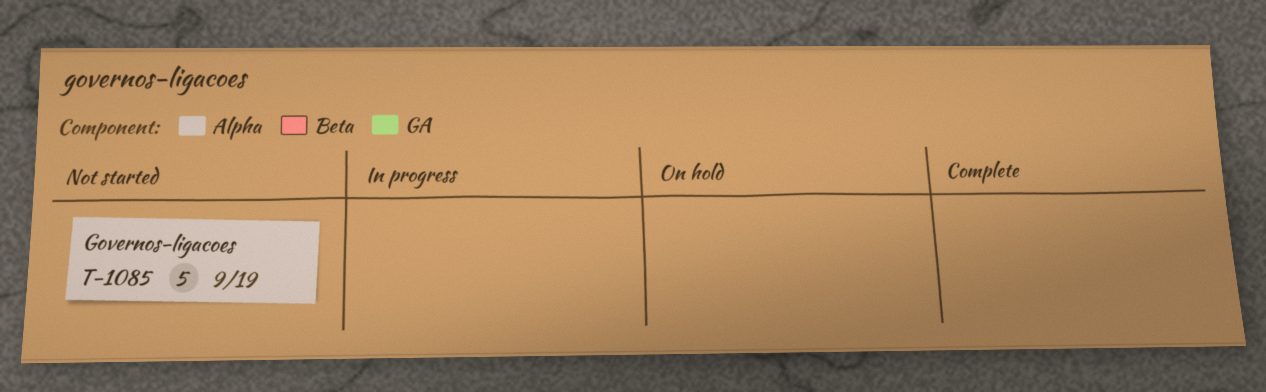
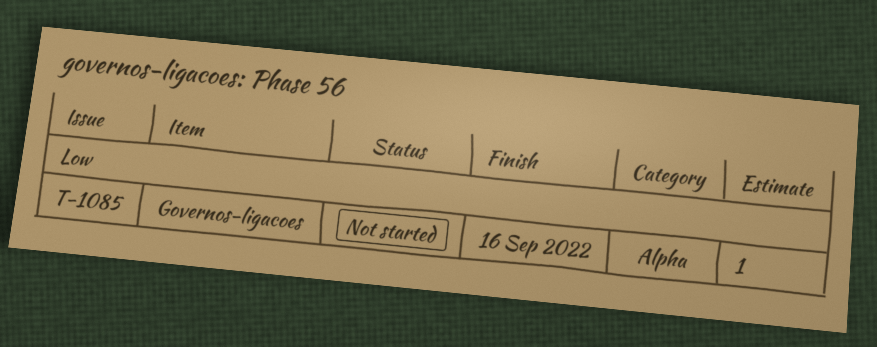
T-1085, estimate: 5 -> 1
T-1085, due: Sep 19 -> Sep 16

